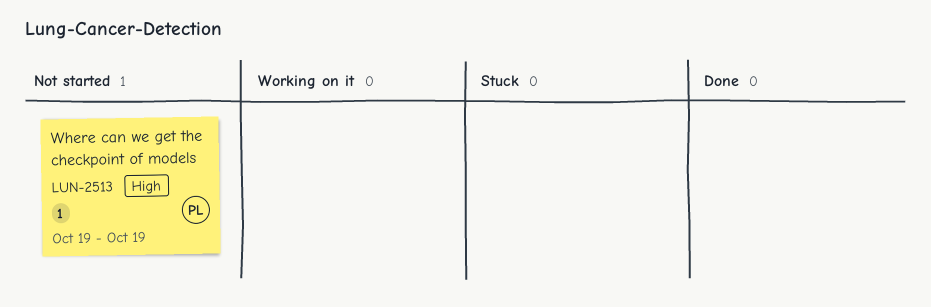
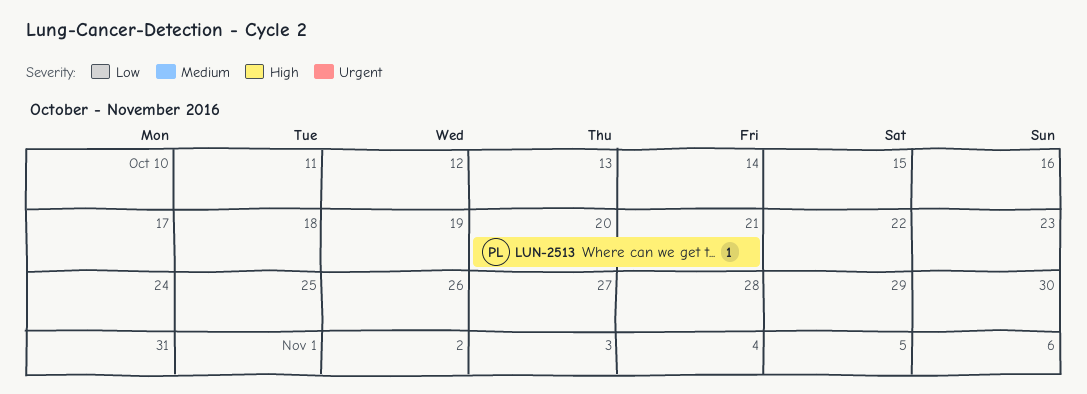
LUN-2513, start: Oct 19 -> Oct 20
LUN-2513, due: Oct 19 -> Oct 21

